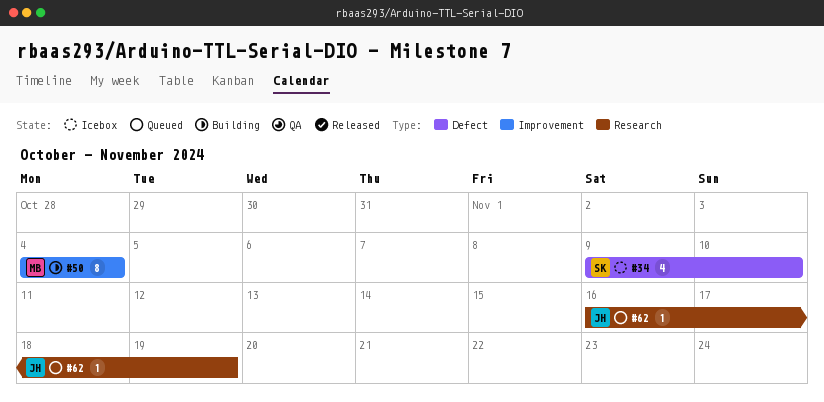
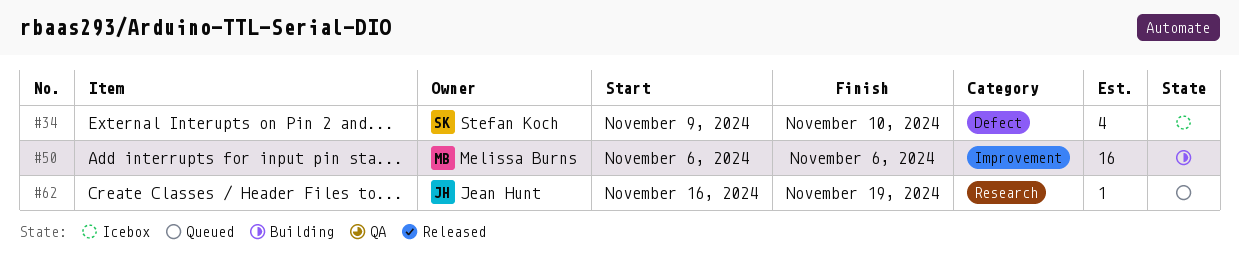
#50, estimate: 8 -> 16
#50, start: Nov 4 -> Nov 6
#50, due: Nov 4 -> Nov 6

